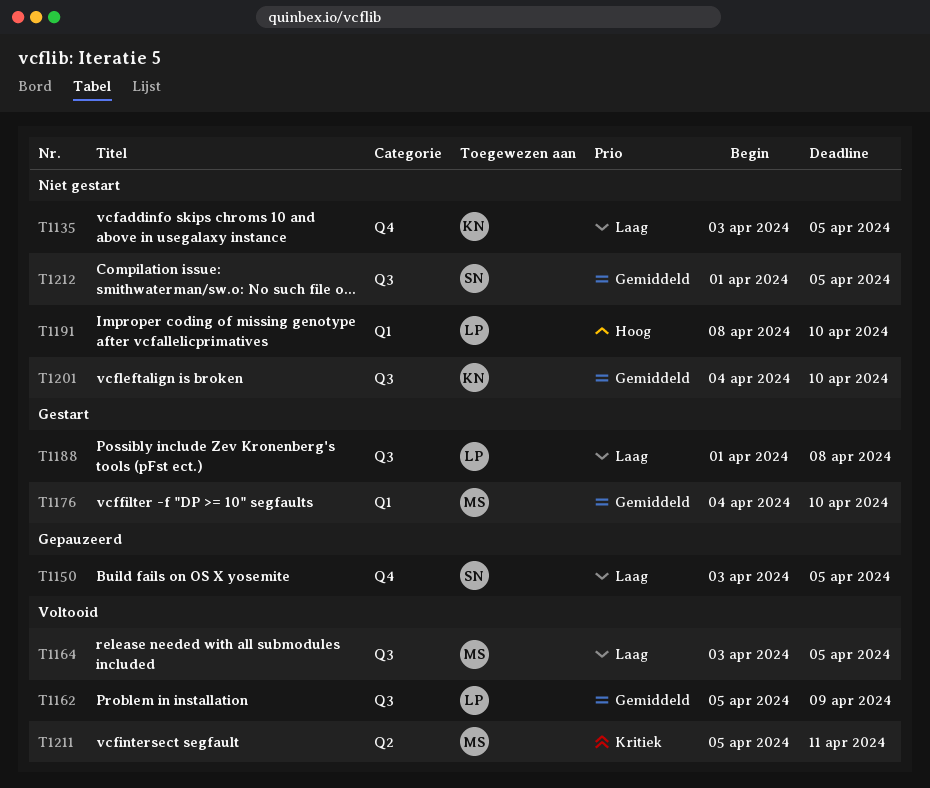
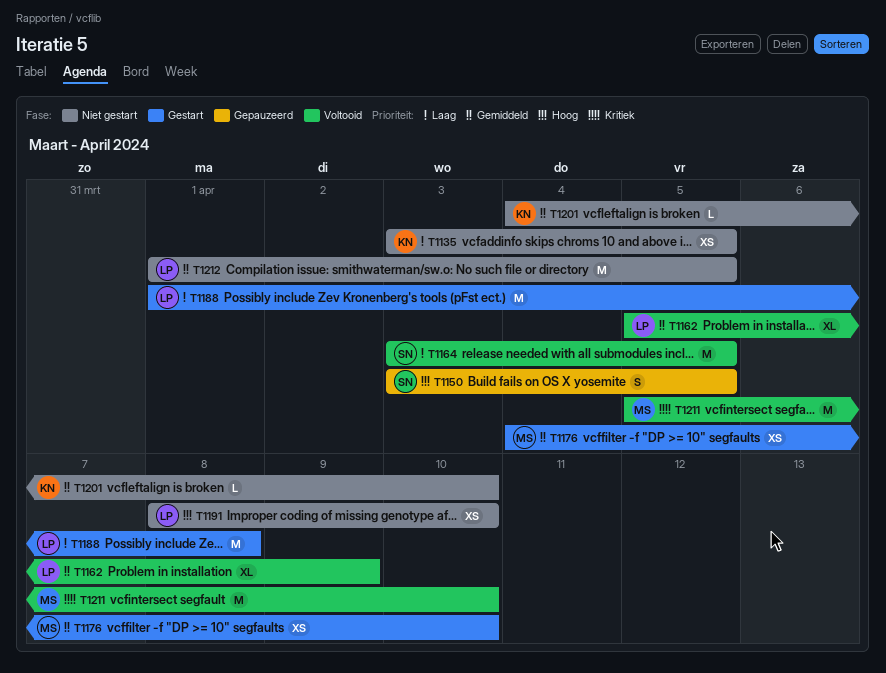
T1150, priority: Laag -> Hoog
T1164, owner: MS -> SN
T1211, due: Apr 11 -> Apr 10
T1212, owner: SN -> LP

